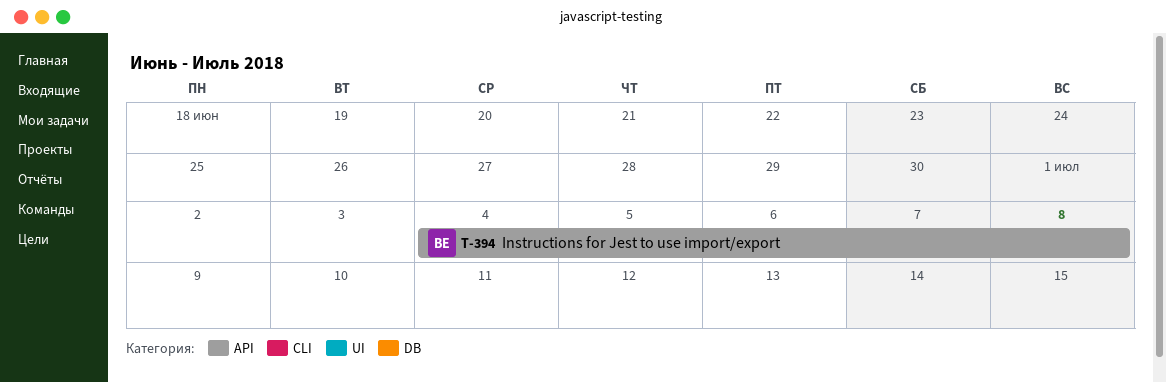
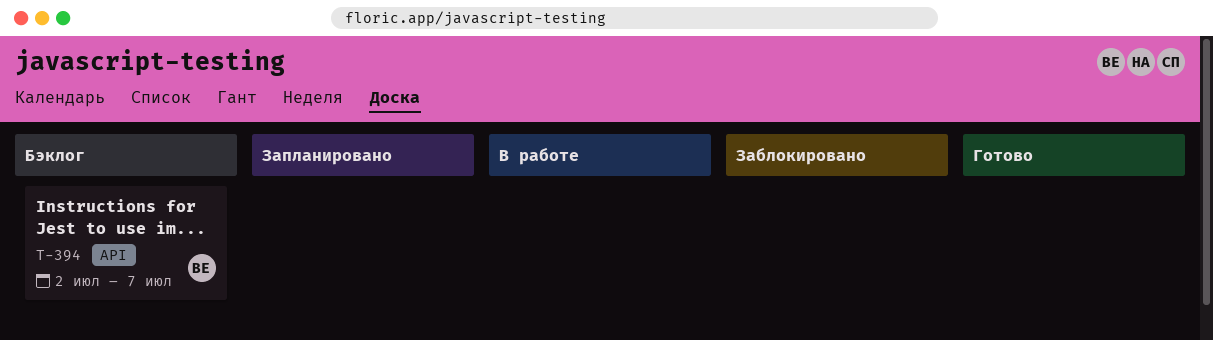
T-394, start: Jul 4 -> Jul 2
T-394, due: Jul 8 -> Jul 7

